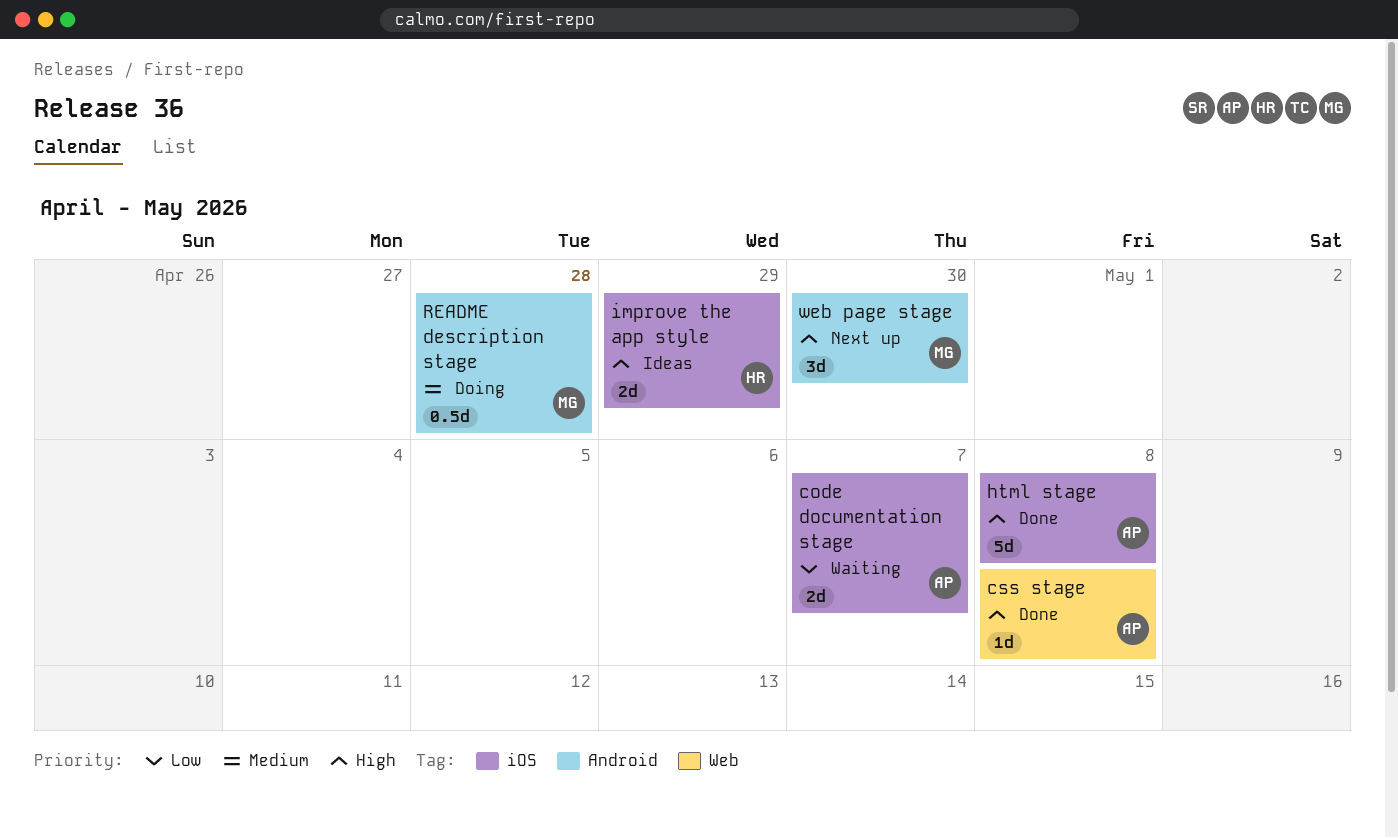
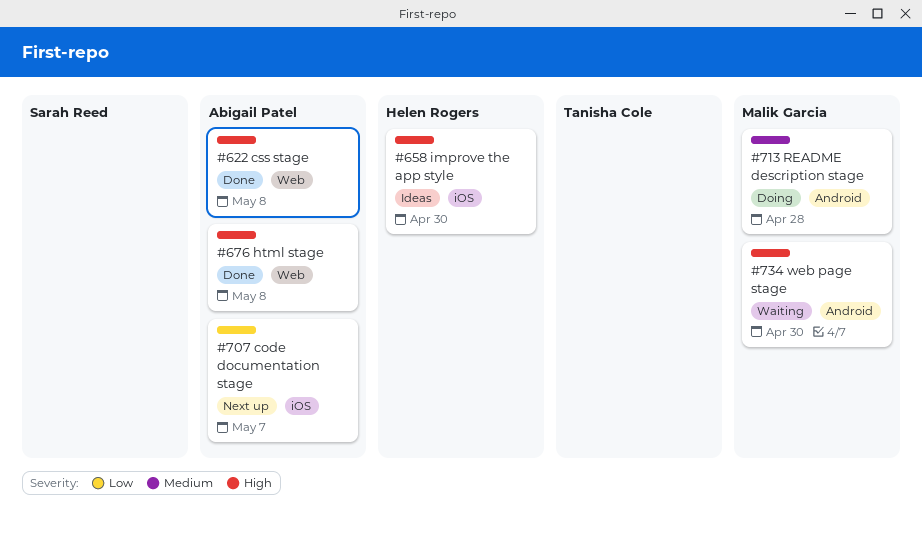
code documentation stage, status: Waiting -> Next up
html stage, label: iOS -> Web
improve the app style, due: Apr 29 -> Apr 30
web page stage, status: Next up -> Waiting

